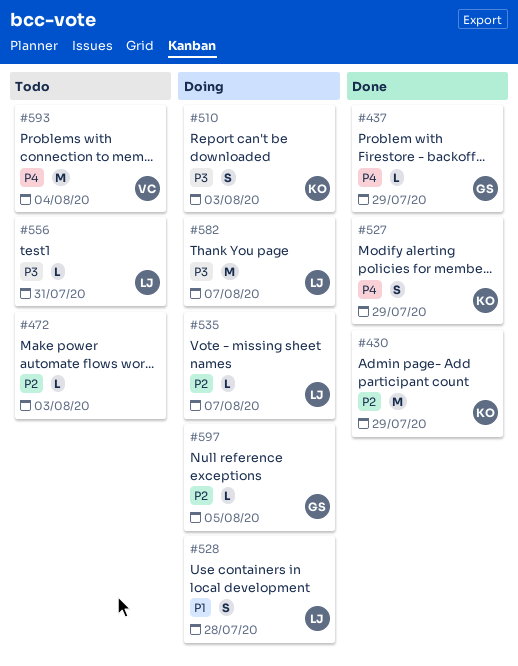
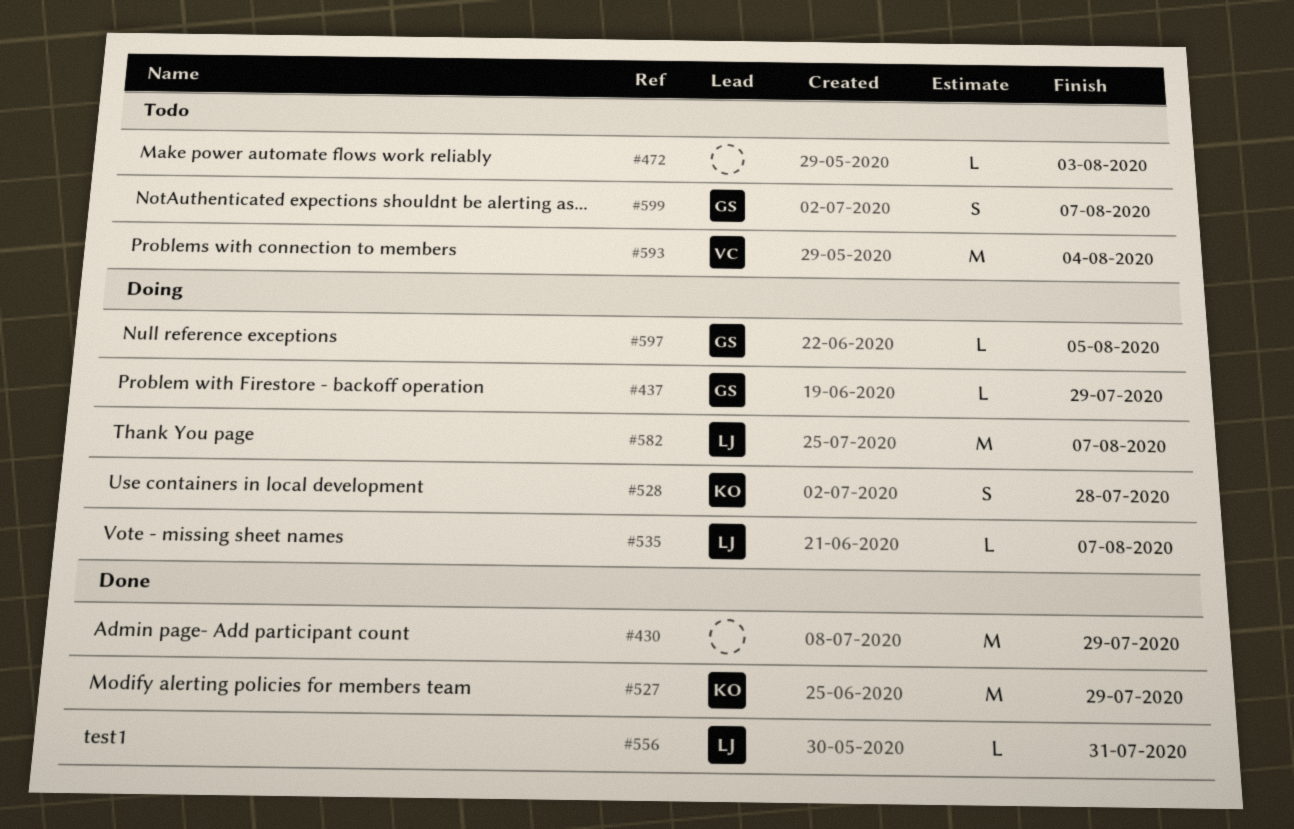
#430, owner: KO -> none
#437, status: Done -> Doing
#510: present -> none
#527, estimate: S -> M
#528, owner: LJ -> KO
#556, status: Todo -> Done
#599: none -> present

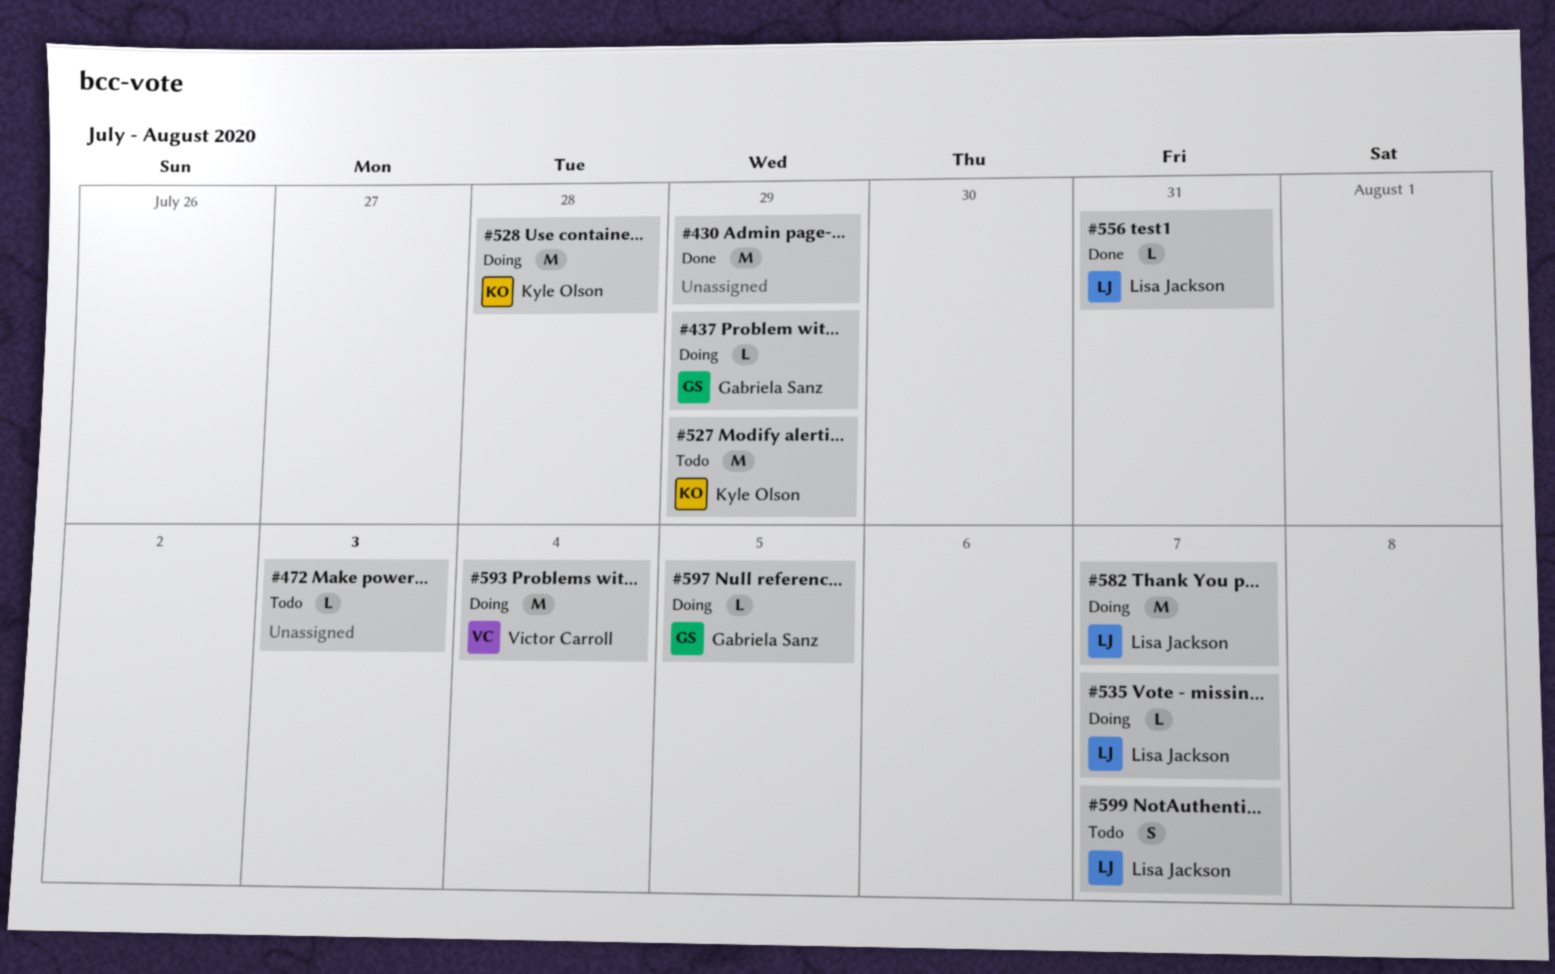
#527, status: Done -> Todo
#528, estimate: S -> M
#593, status: Todo -> Doing
#599, owner: Gabriela Sanz -> Lisa Jackson

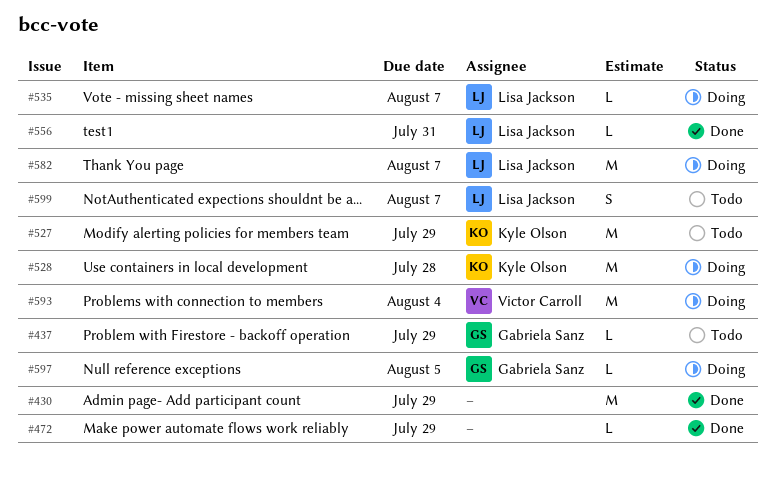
#437, status: Doing -> Todo
#472, status: Todo -> Done
#472, due: Aug 3 -> Jul 29

